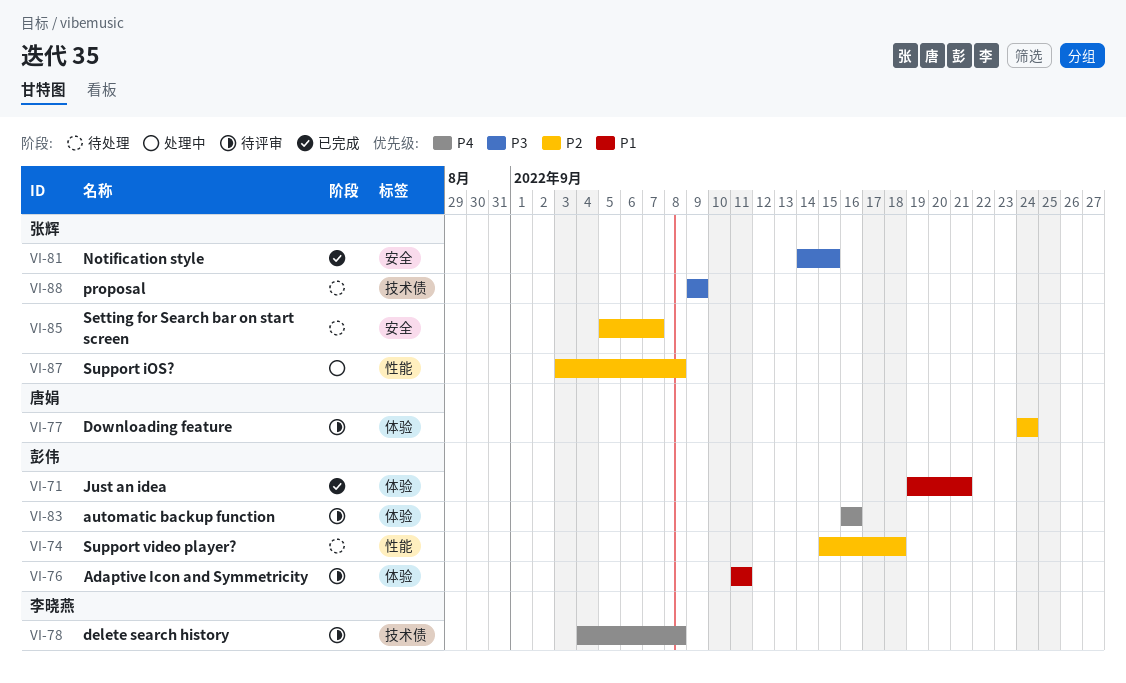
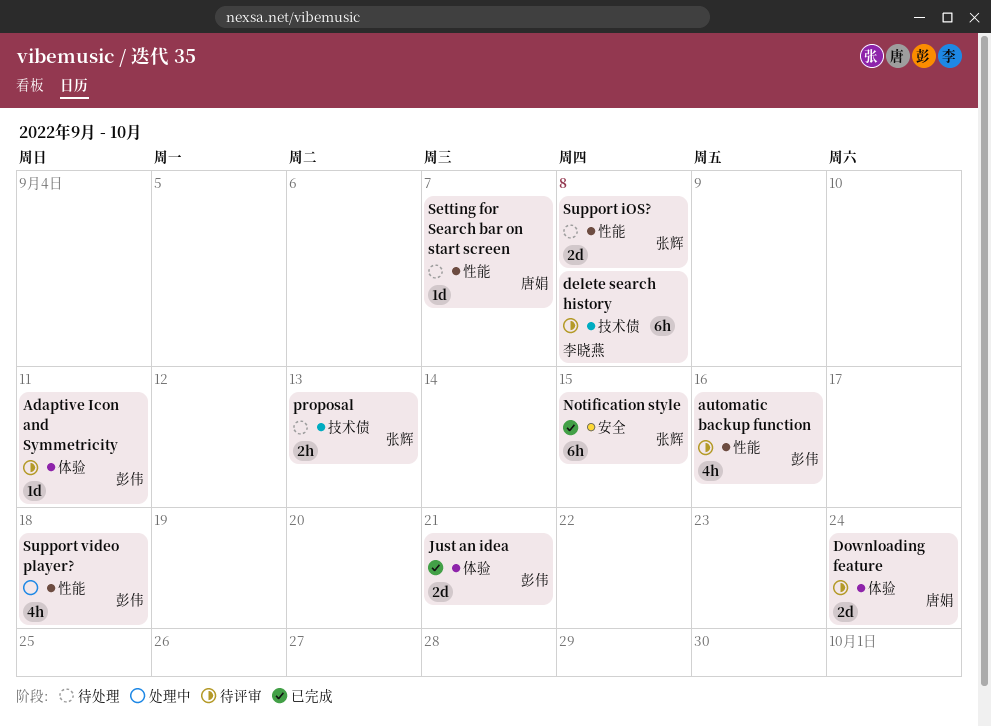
automatic backup function, label: 体验 -> 性能
proposal, due: Sep 9 -> Sep 13
Setting for Search bar on start screen, owner: 张辉 -> 唐娟
Setting for Search bar on start screen, label: 安全 -> 性能
Support iOS?, status: 处理中 -> 待处理
Support video player?, status: 待处理 -> 处理中

